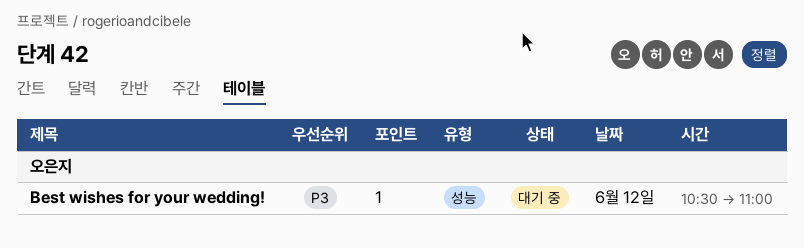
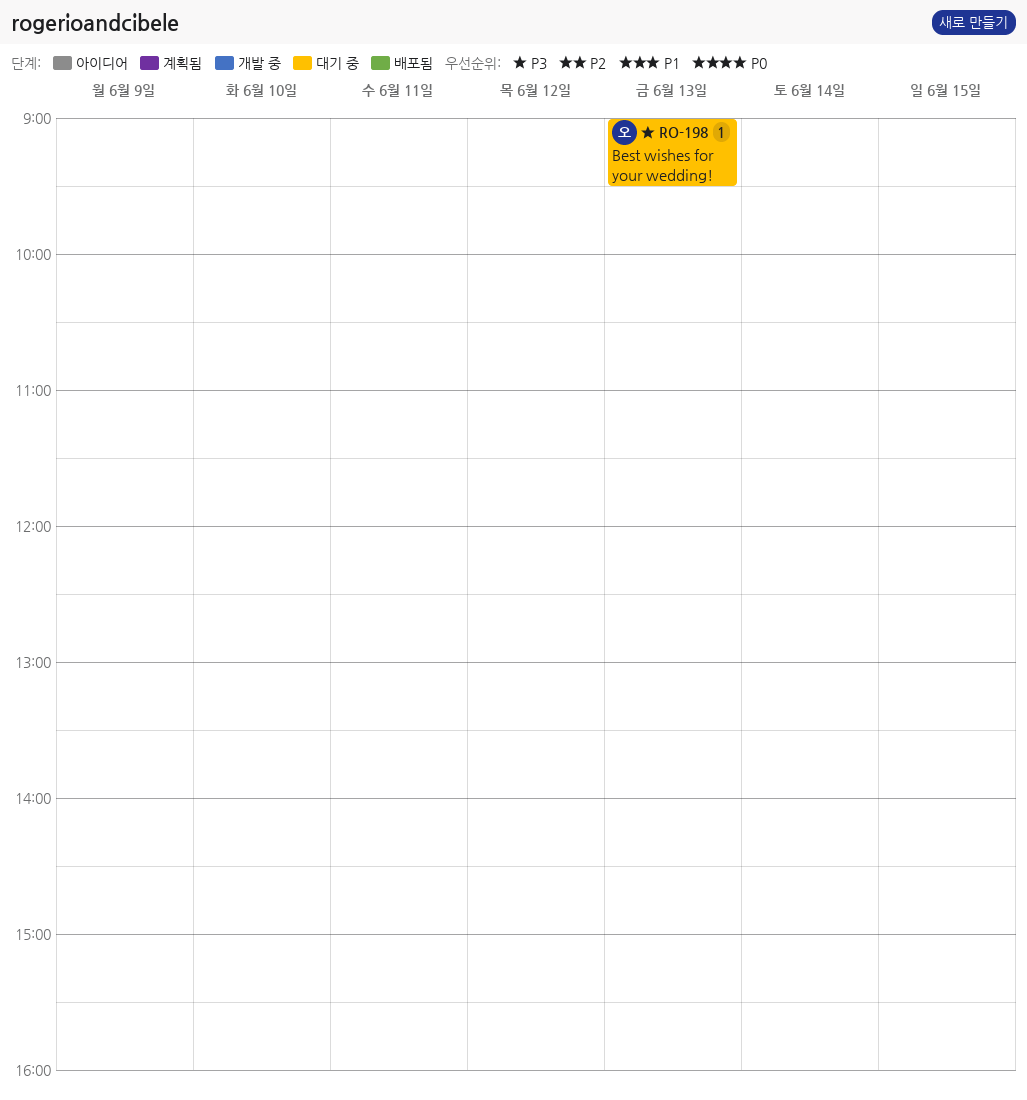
Best wishes for your wedding!, day: Jun 12 -> Jun 13
Best wishes for your wedding!, begins: 10:30 -> 09:00
Best wishes for your wedding!, ends: 11:00 -> 09:30

